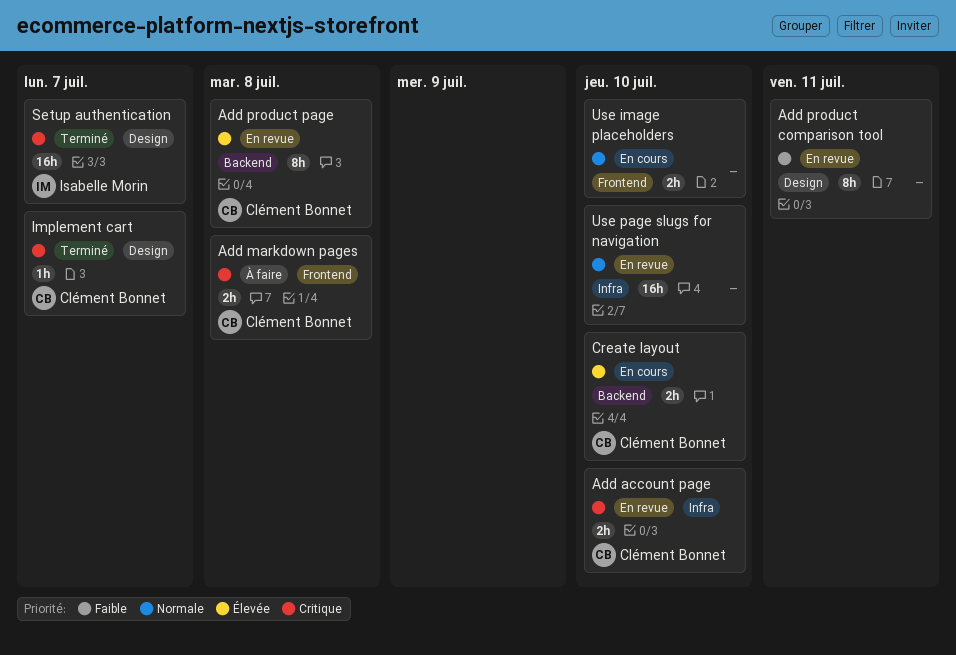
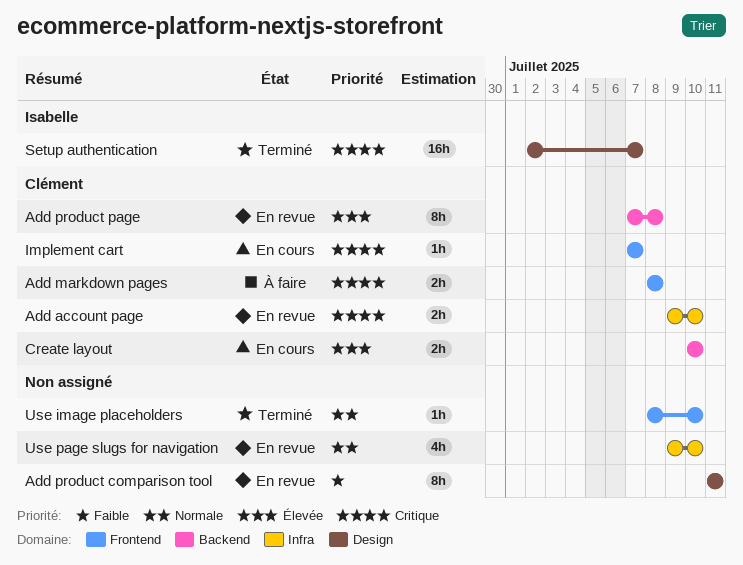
Implement cart, status: Terminé -> En cours
Implement cart, label: Design -> Frontend
Use image placeholders, status: En cours -> Terminé
Use image placeholders, estimate: 2h -> 1h
Use page slugs for navigation, estimate: 16h -> 4h

